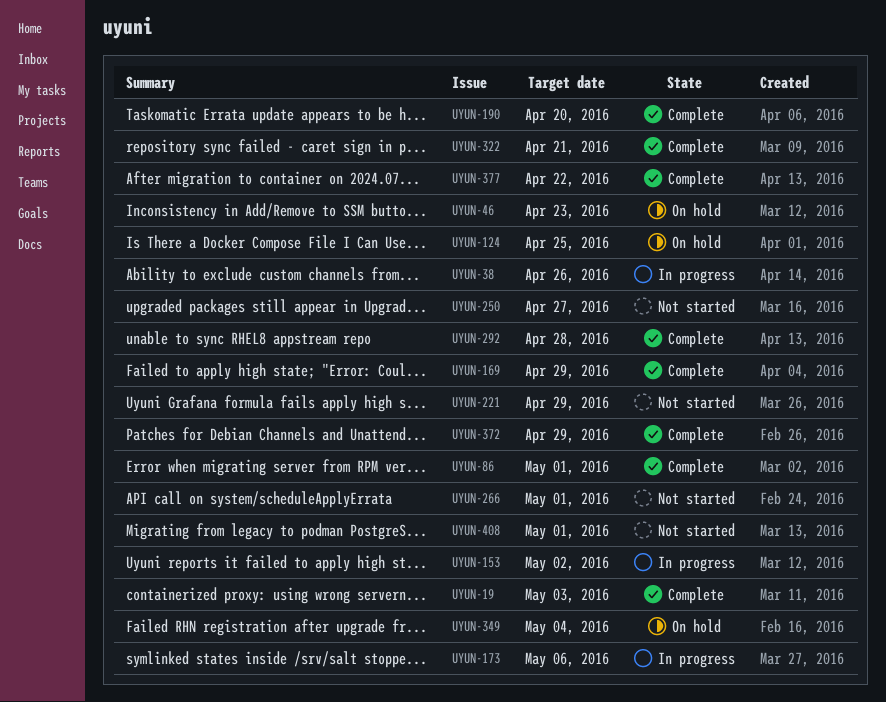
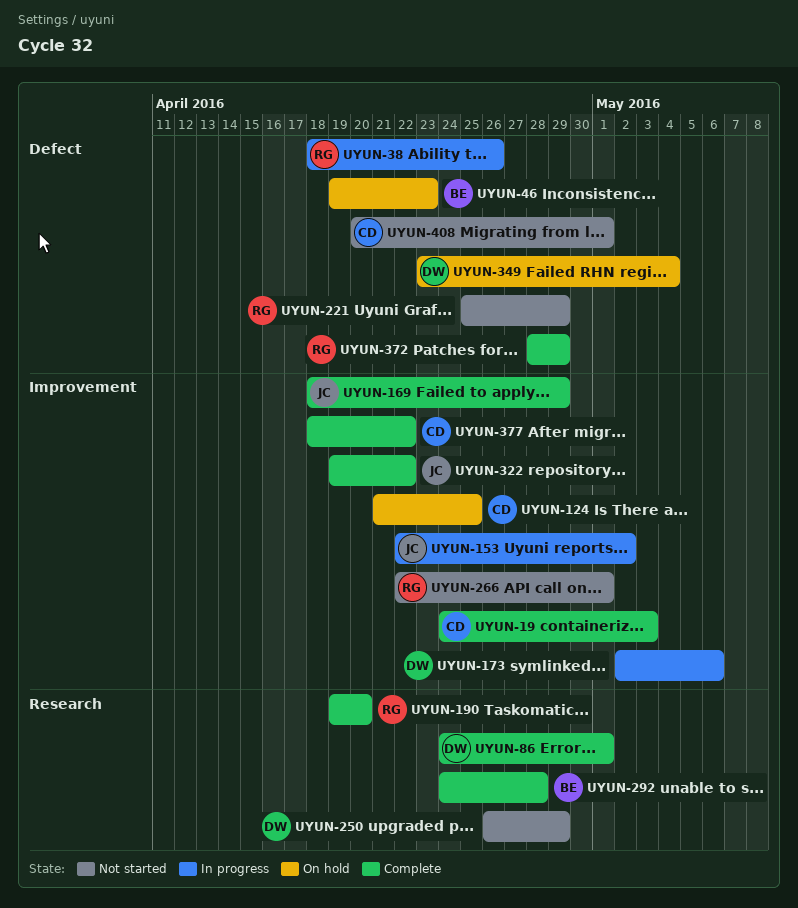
UYUN-250, due: Apr 27 -> Apr 29
UYUN-322, due: Apr 21 -> Apr 22

